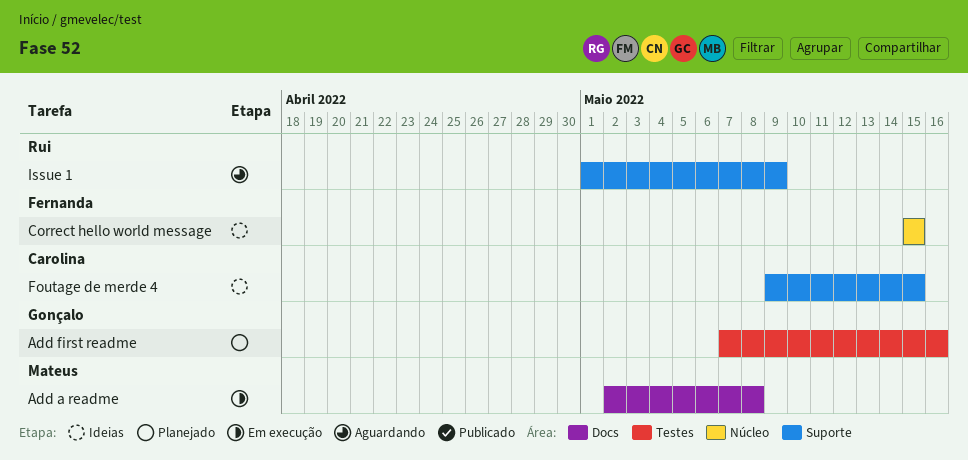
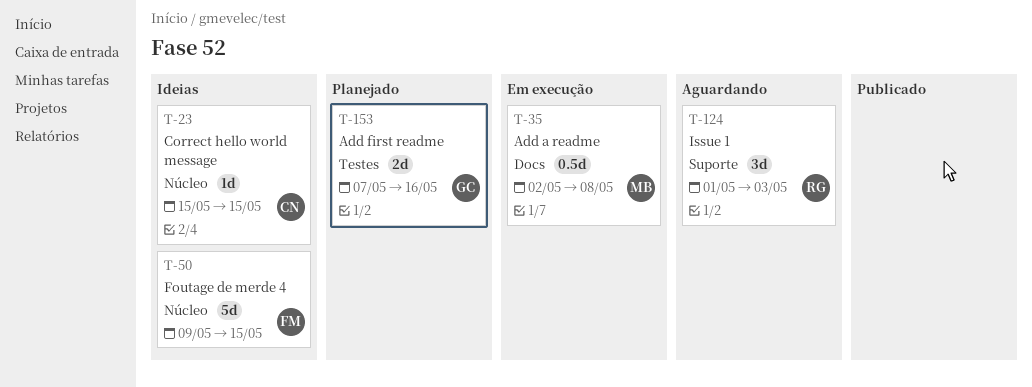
Correct hello world message, owner: Fernanda -> Carolina
Foutage de merde 4, owner: Carolina -> Fernanda
Foutage de merde 4, label: Suporte -> Núcleo
Issue 1, due: May 9 -> May 3

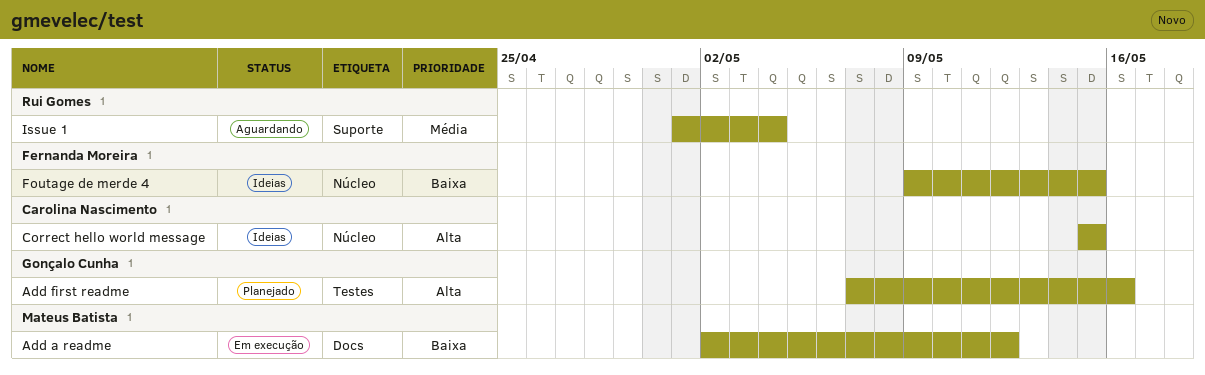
Add a readme, due: May 8 -> May 12
Issue 1, due: May 3 -> May 4

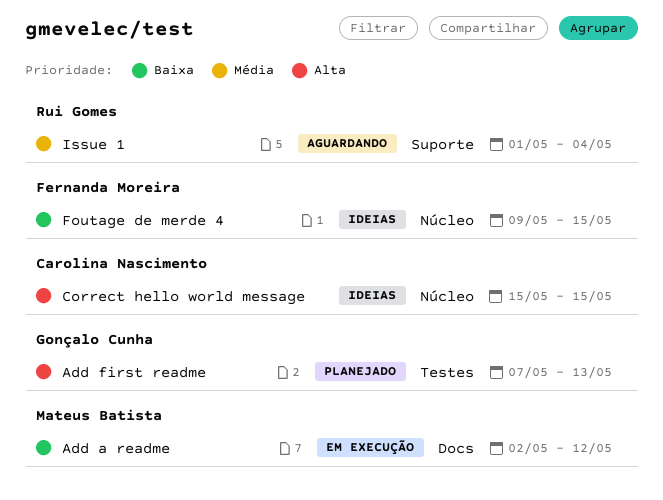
Add first readme, due: May 16 -> May 13

